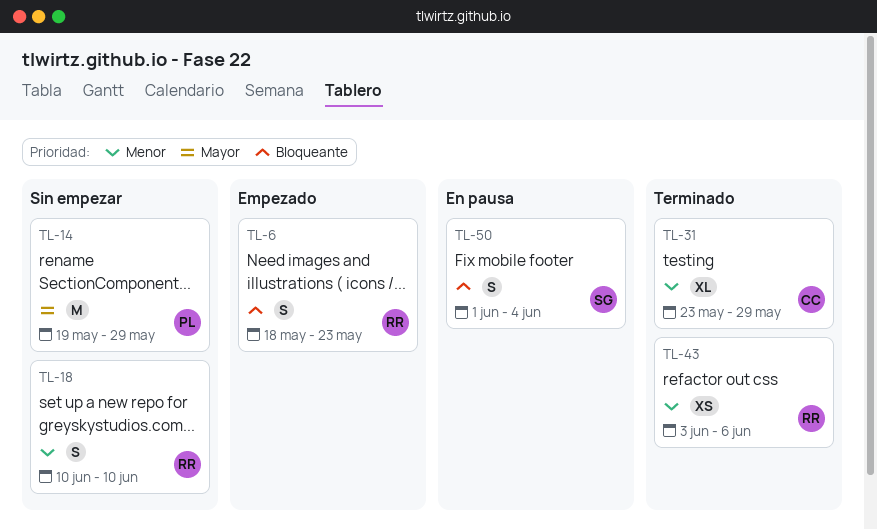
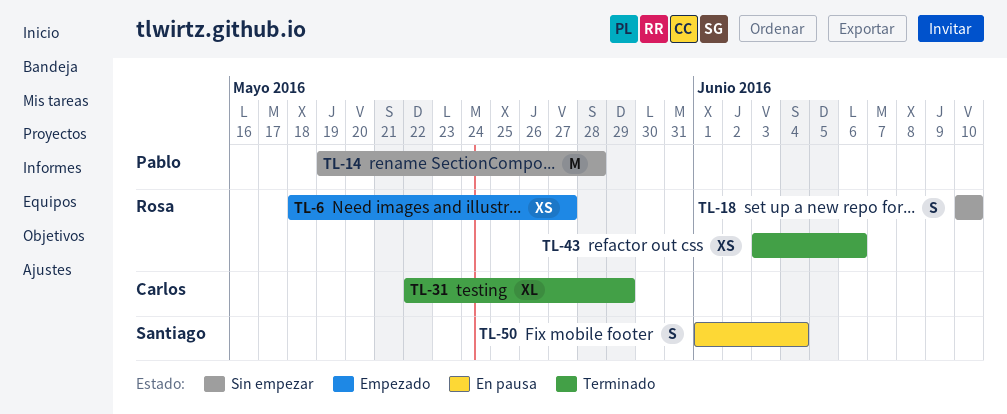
TL-6, estimate: S -> XS
TL-6, due: May 23 -> May 27
TL-14, due: May 29 -> May 28
TL-31, start: May 23 -> May 22

